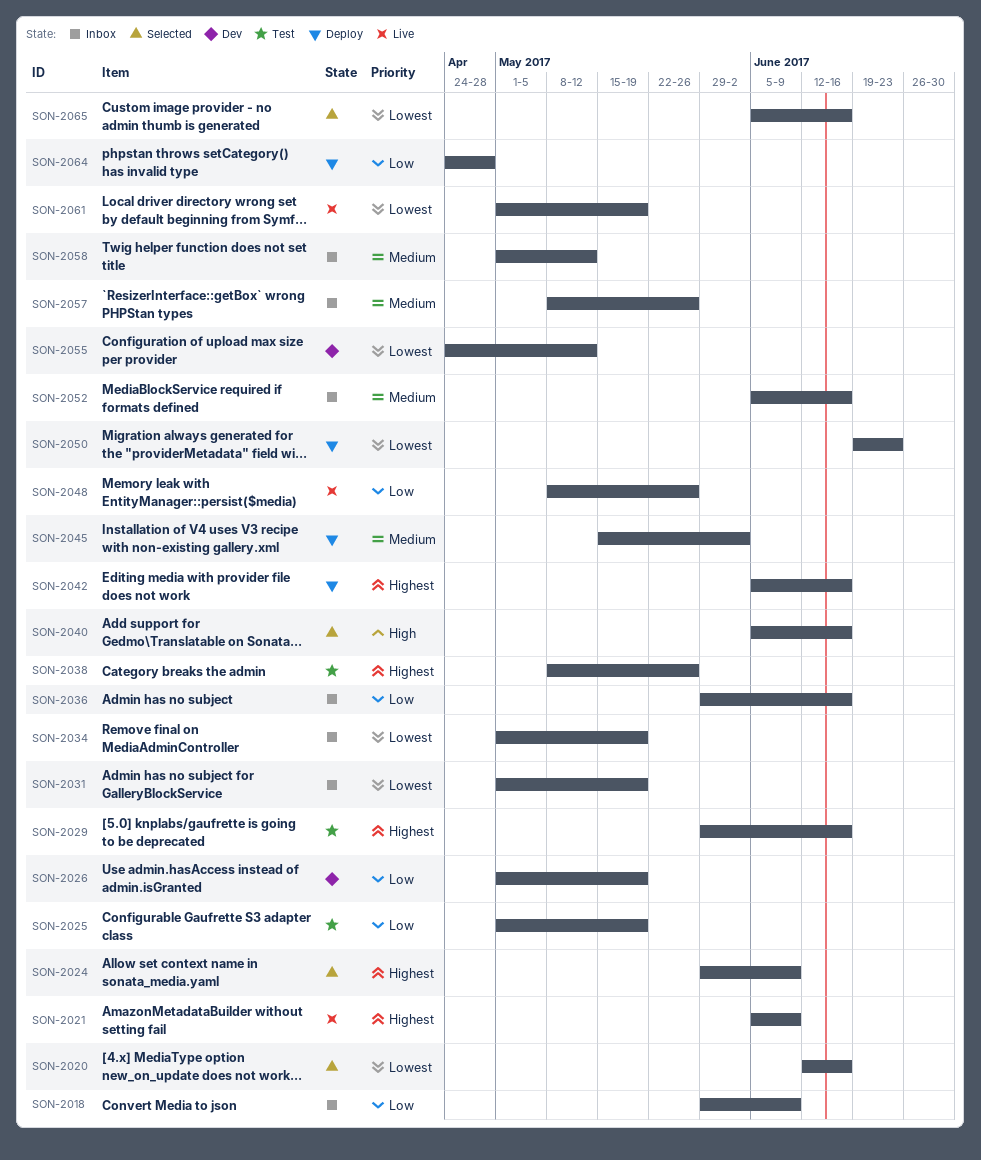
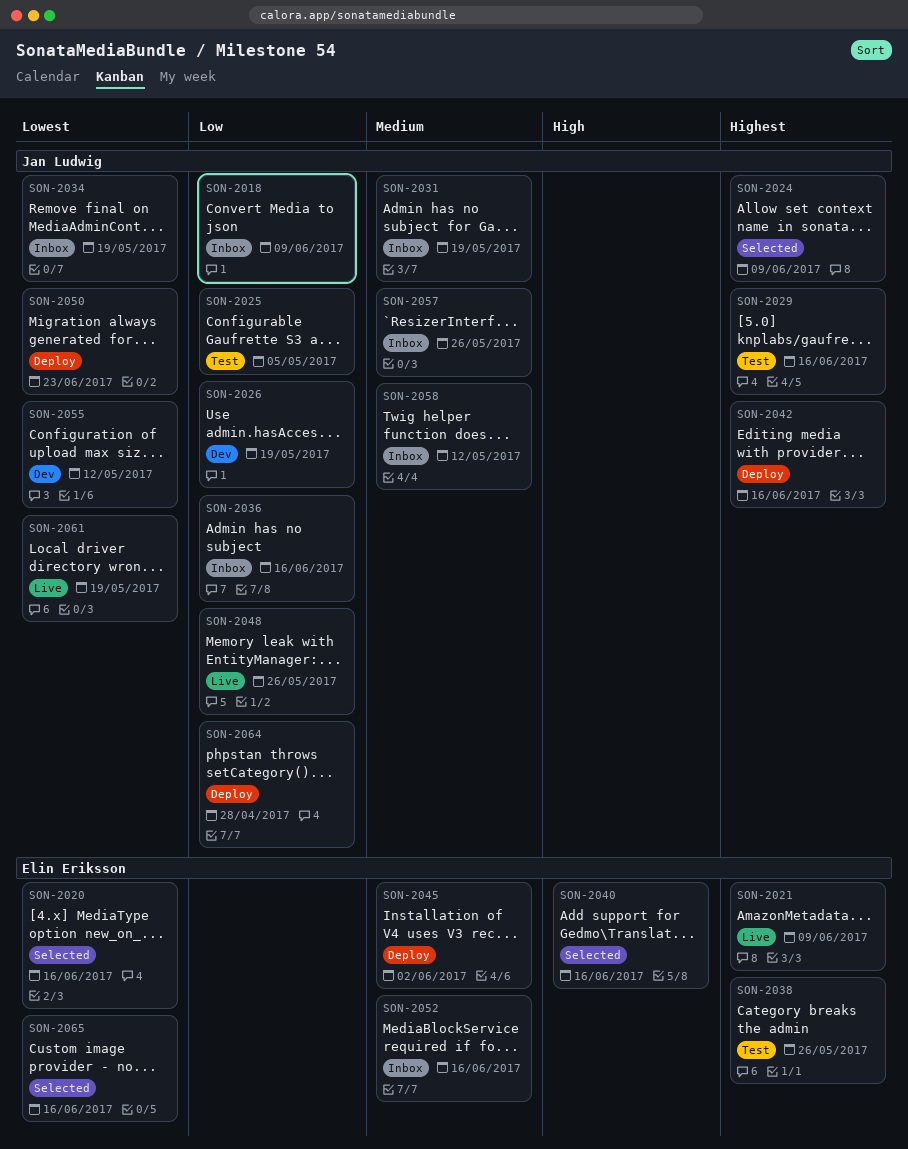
SON-2025, due: May 19 -> May 5
SON-2031, priority: Lowest -> Medium

